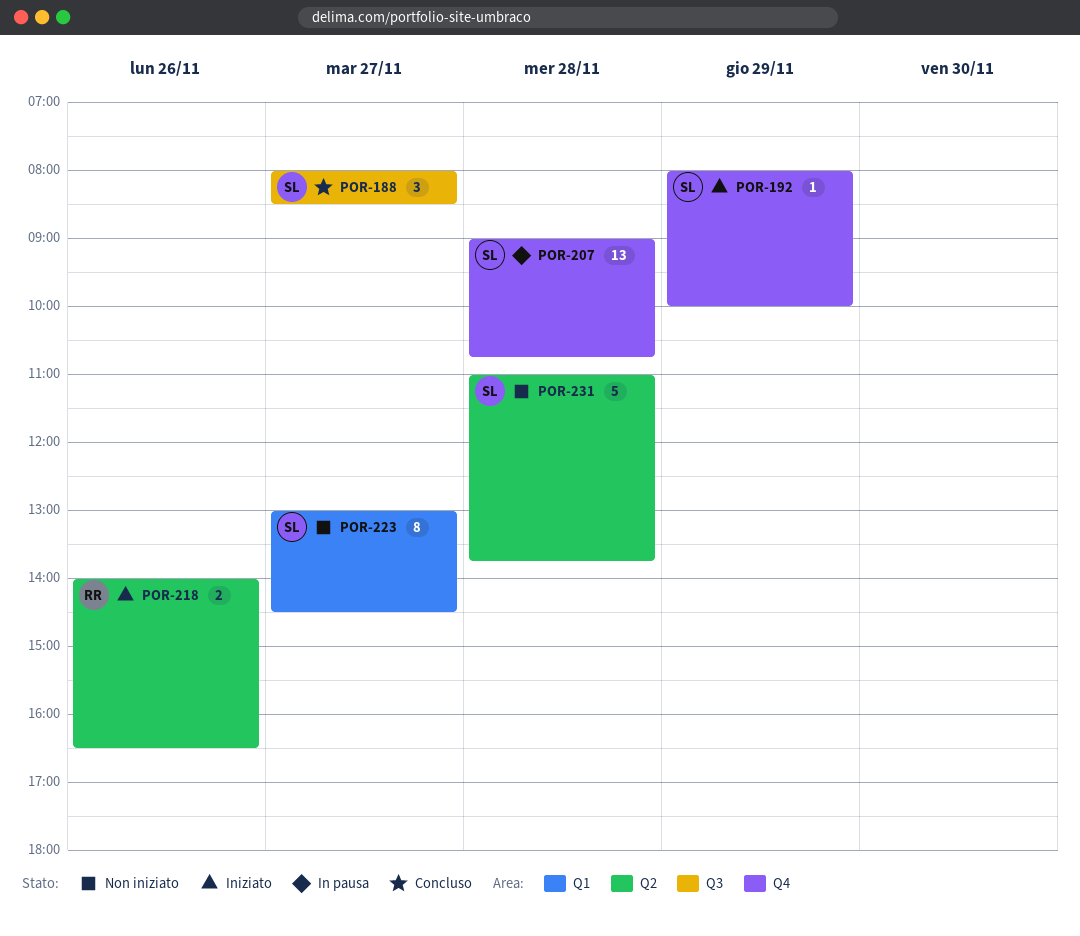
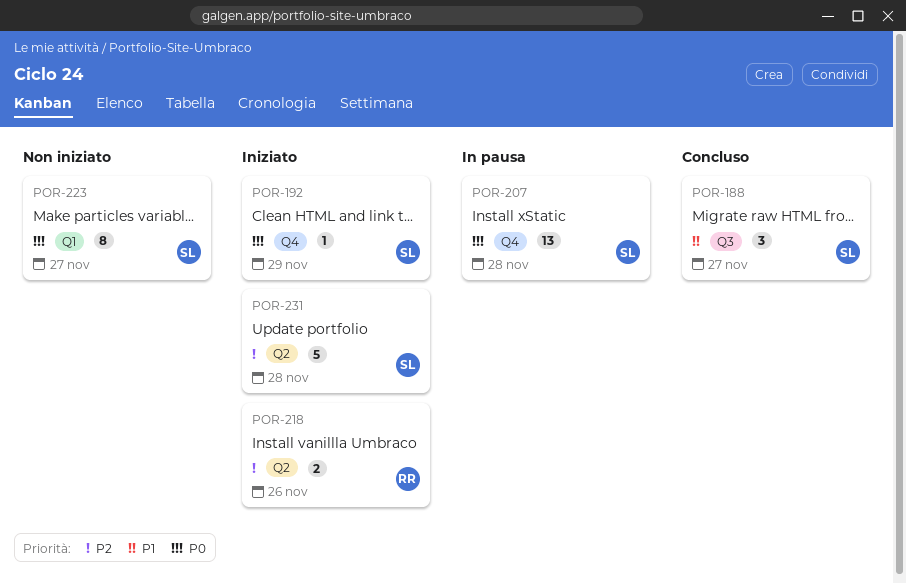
POR-231, status: Non iniziato -> Iniziato

